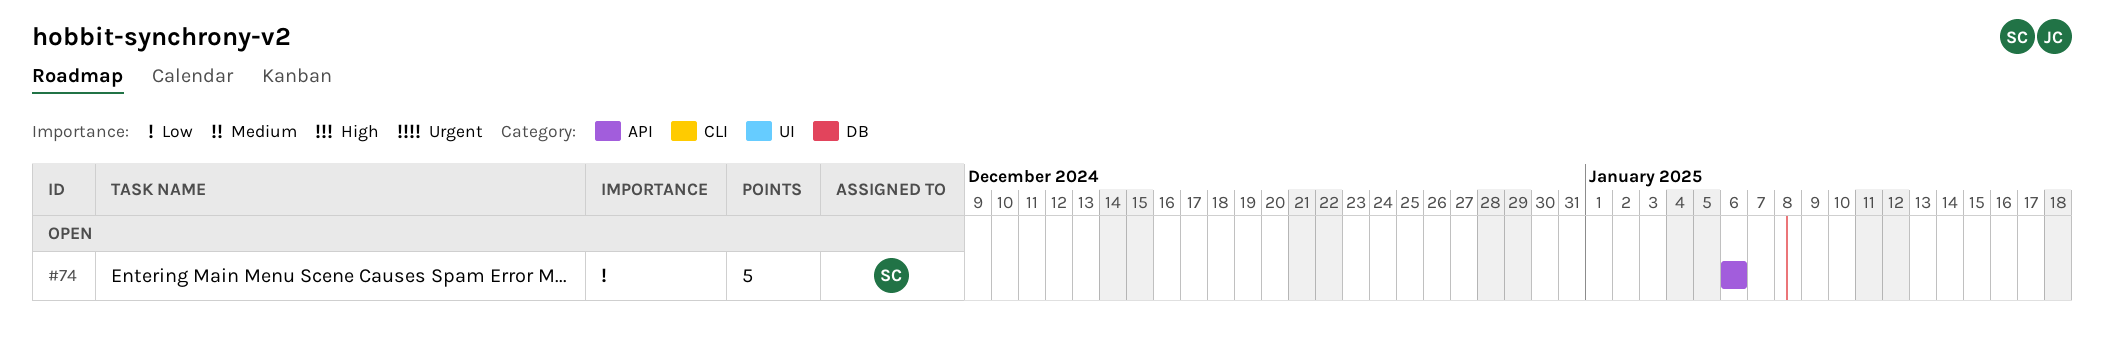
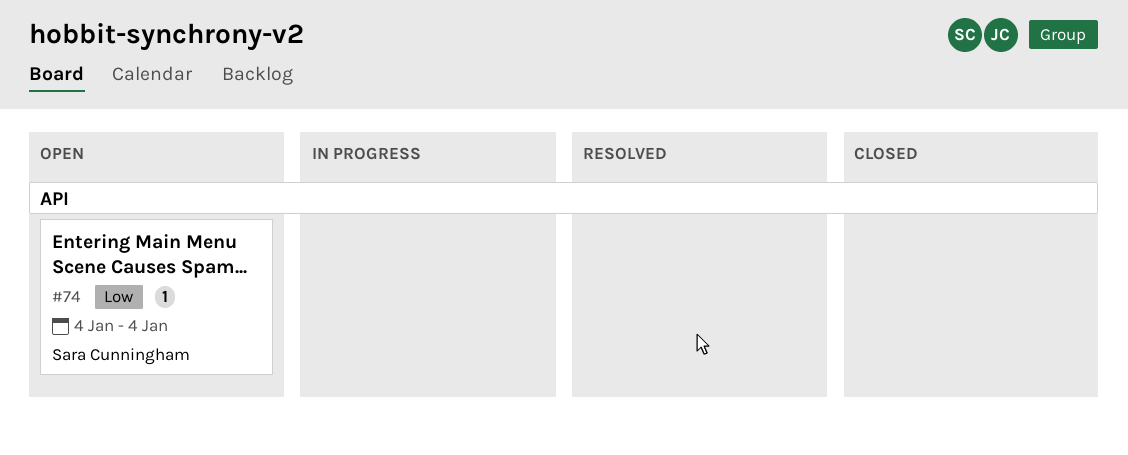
#74, estimate: 5 -> 1
#74, start: Jan 6 -> Jan 4
#74, due: Jan 6 -> Jan 4

